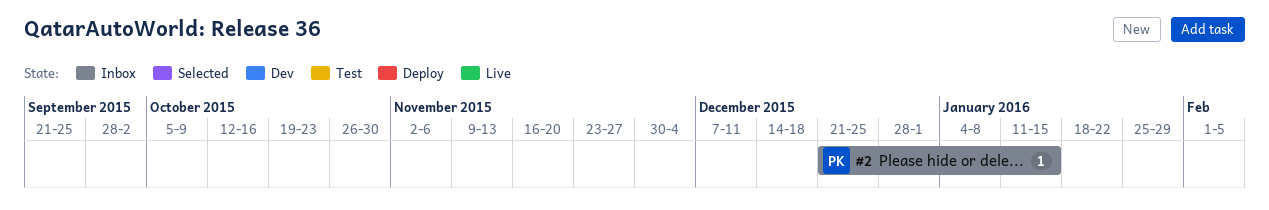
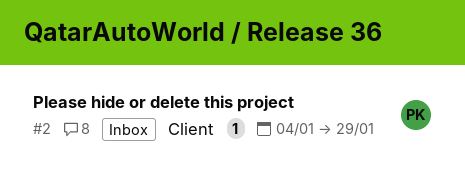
#2, start: Dec 21 -> Jan 4
#2, due: Jan 15 -> Jan 29

